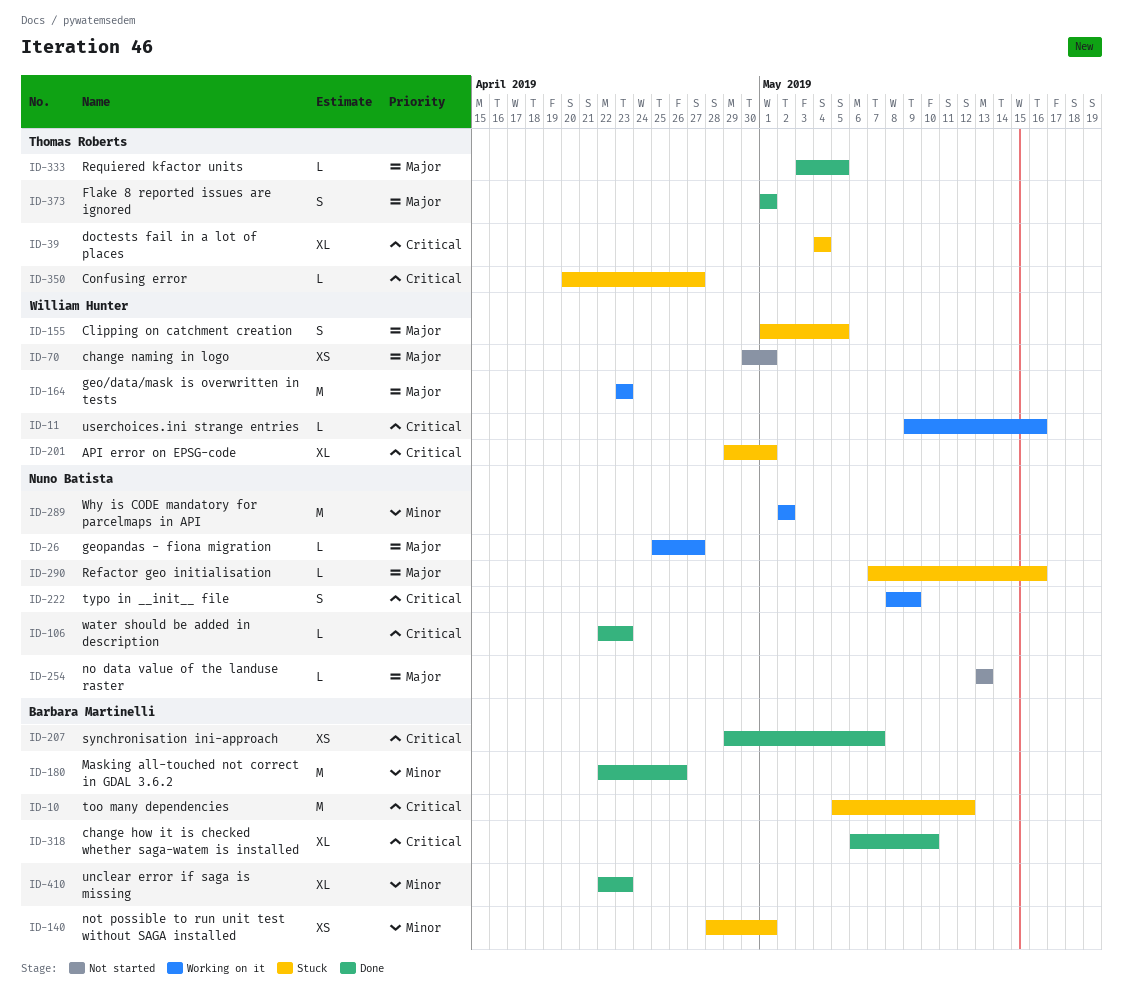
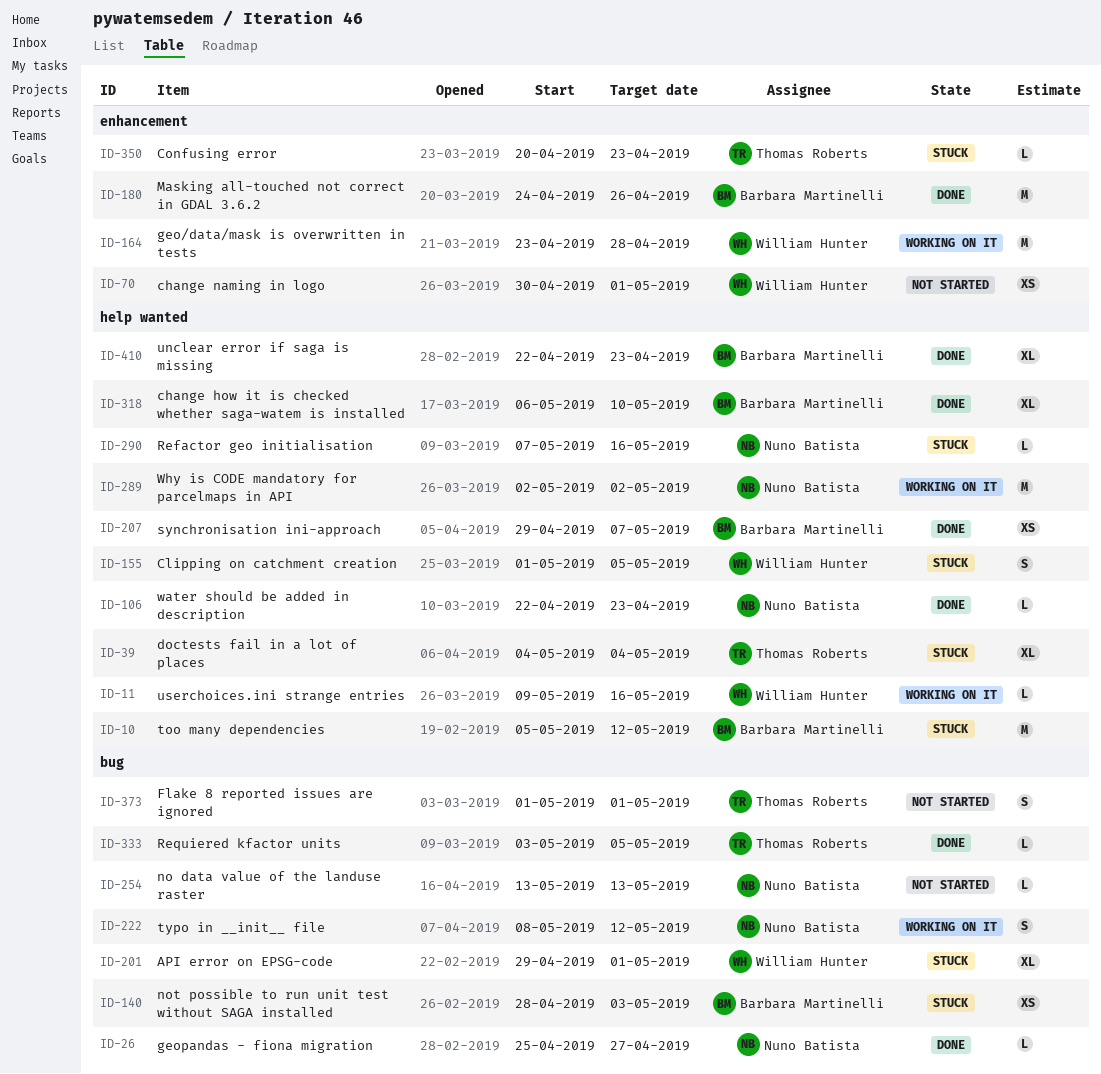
ID-26, status: Working on it -> Done
ID-140, due: May 1 -> May 3
ID-164, due: Apr 23 -> Apr 28
ID-180, start: Apr 22 -> Apr 24
ID-222, due: May 9 -> May 12
ID-350, due: Apr 27 -> Apr 23
ID-373, status: Done -> Not started

